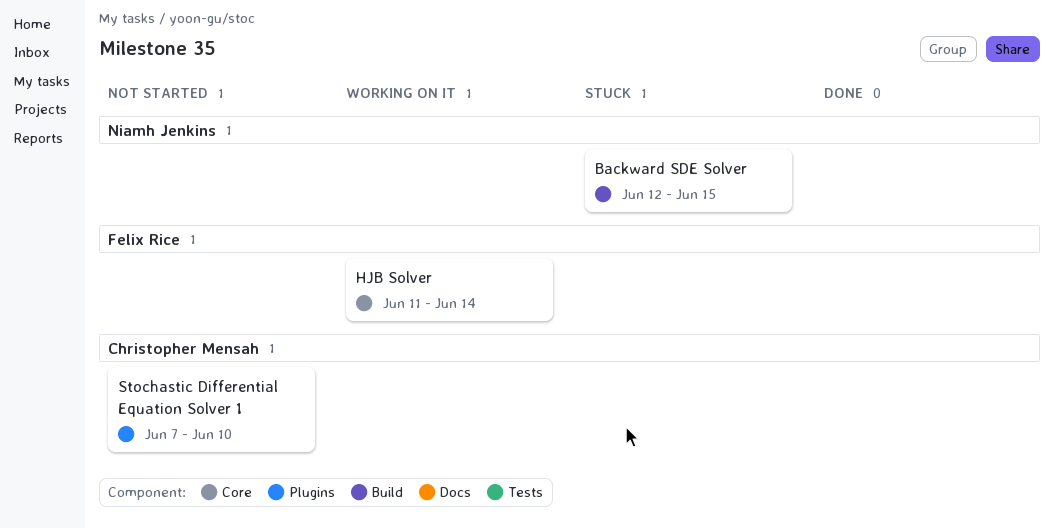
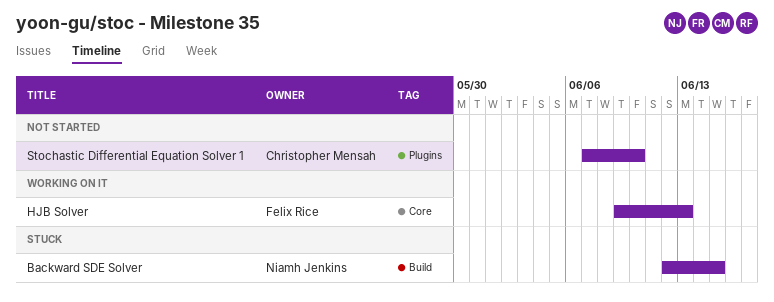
HJB Solver, start: Jun 11 -> Jun 9
HJB Solver, due: Jun 14 -> Jun 13

